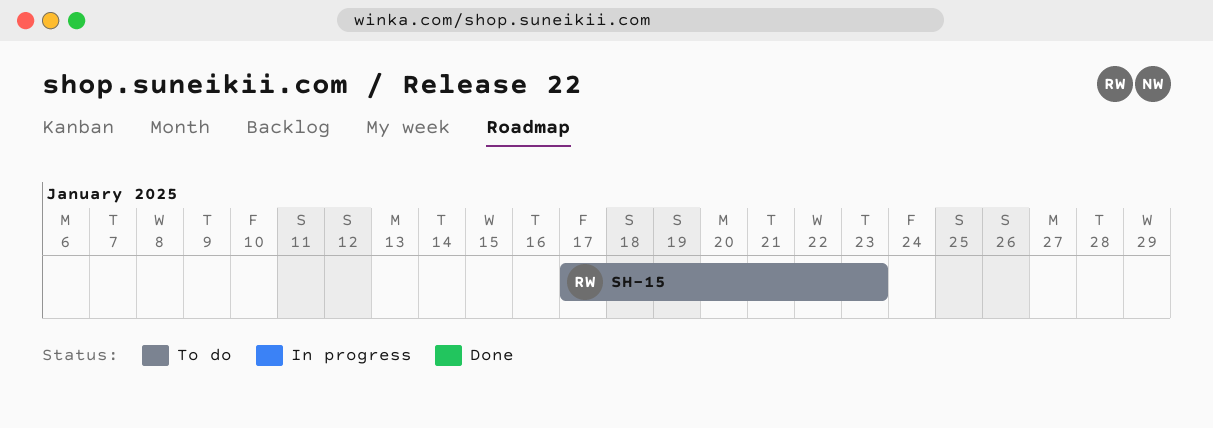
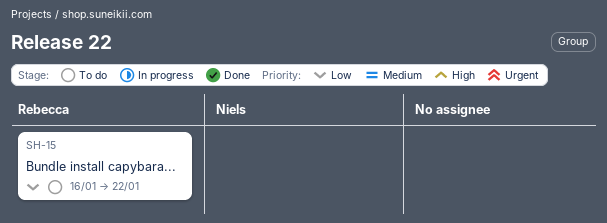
SH-15, start: Jan 17 -> Jan 16
SH-15, due: Jan 23 -> Jan 22

